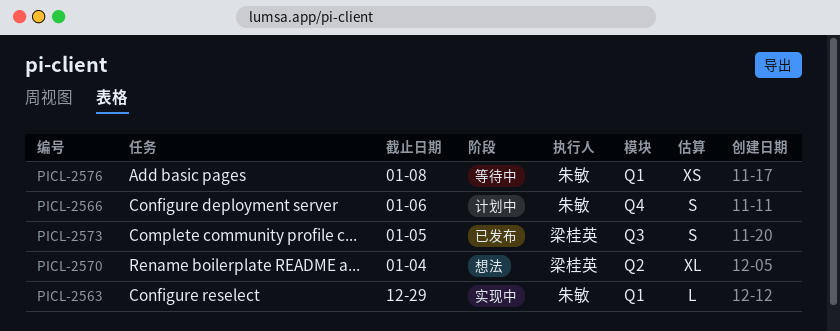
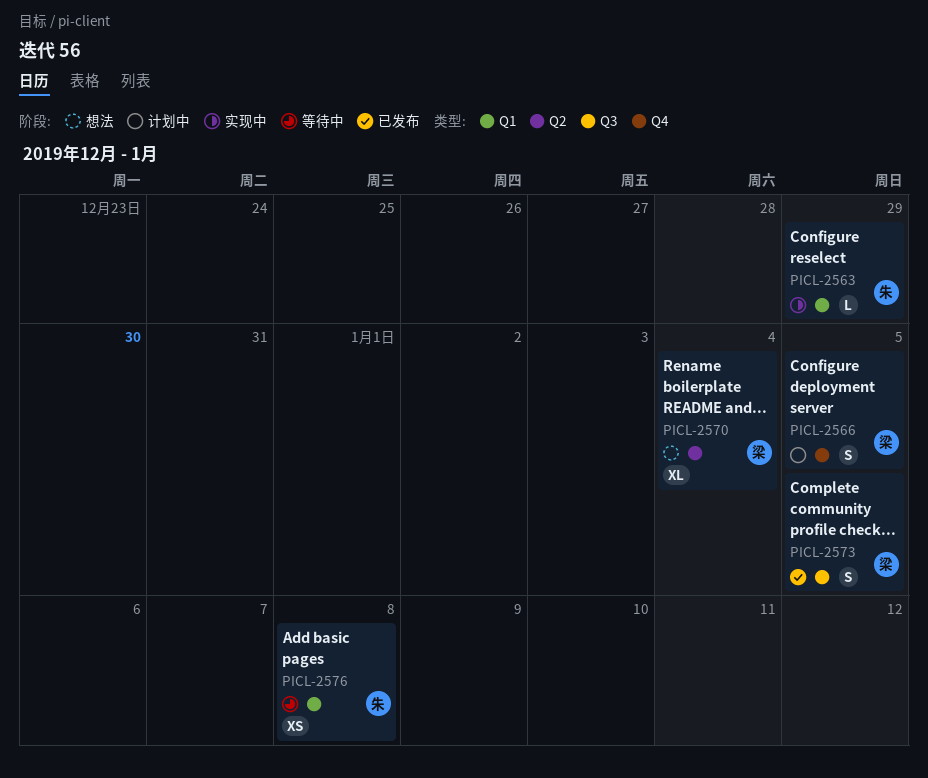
PICL-2566, owner: 朱敏 -> 梁桂英
PICL-2566, due: Jan 6 -> Jan 5

